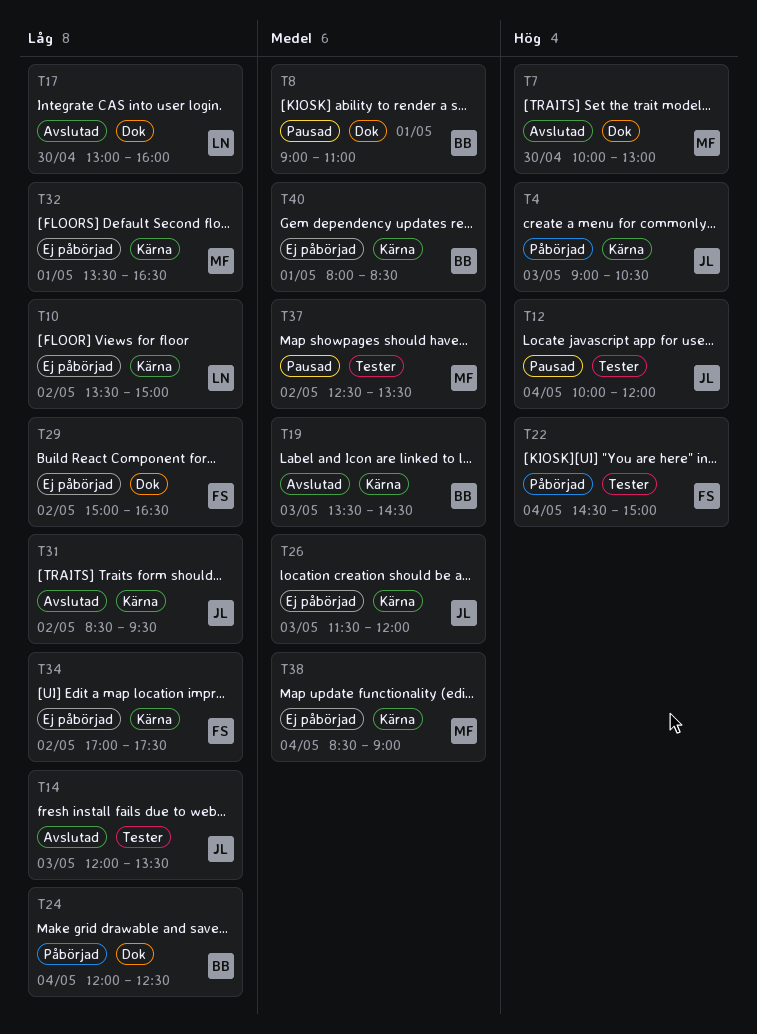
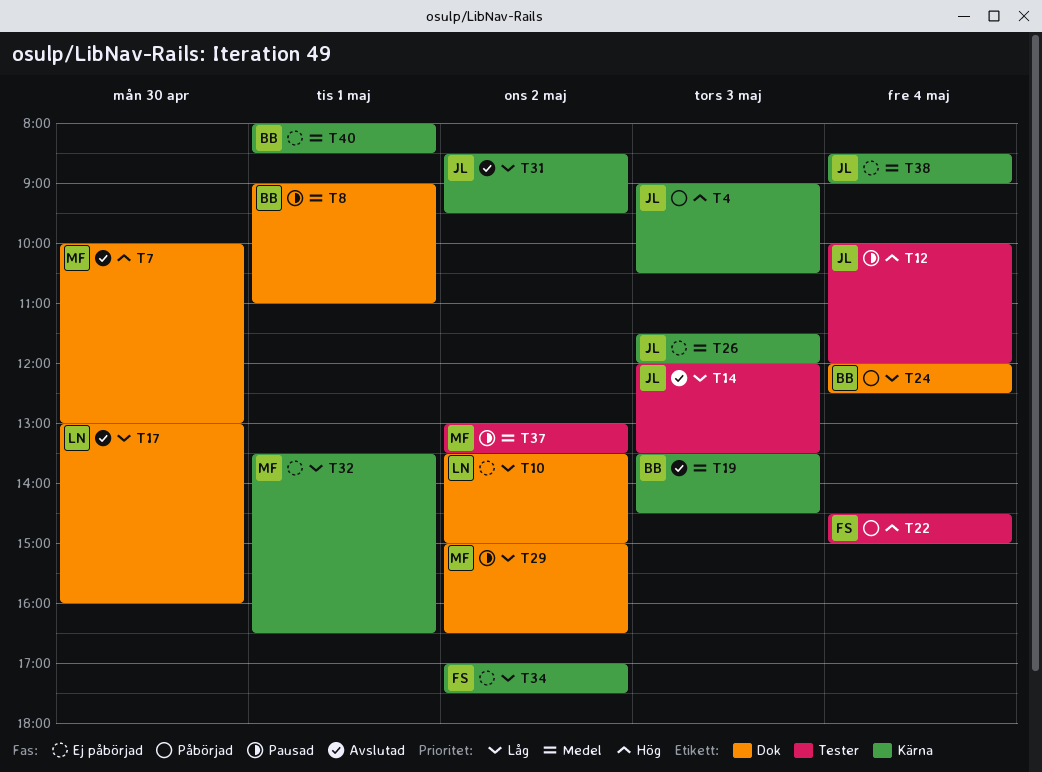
T10, label: Kärna -> Dok
T29, status: Ej påbörjad -> Pausad
T29, owner: FS -> MF
T37, begins: 12:30 -> 13:00
T38, owner: MF -> JL

